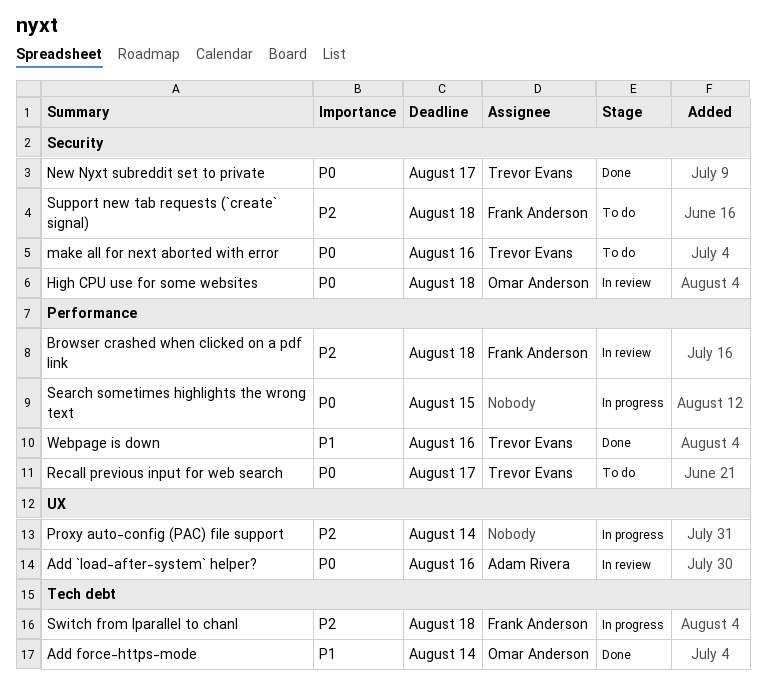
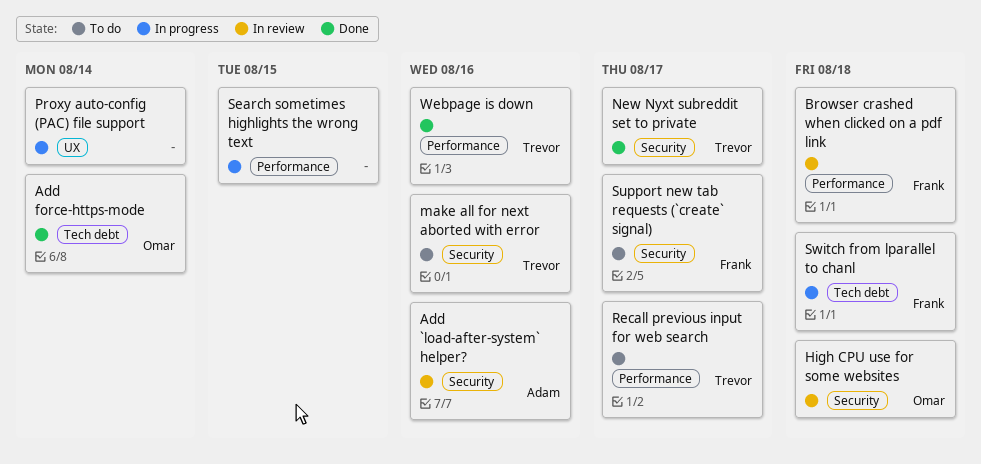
Add `load-after-system` helper?, label: UX -> Security
Support new tab requests (`create` signal), due: Aug 18 -> Aug 17

